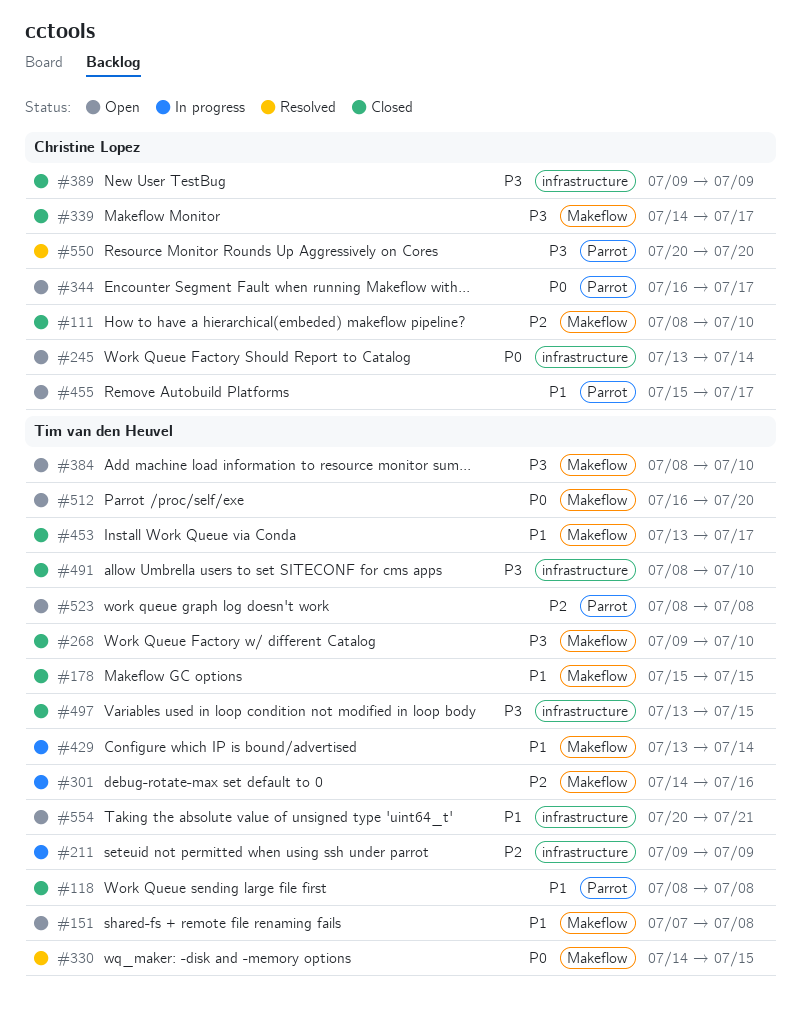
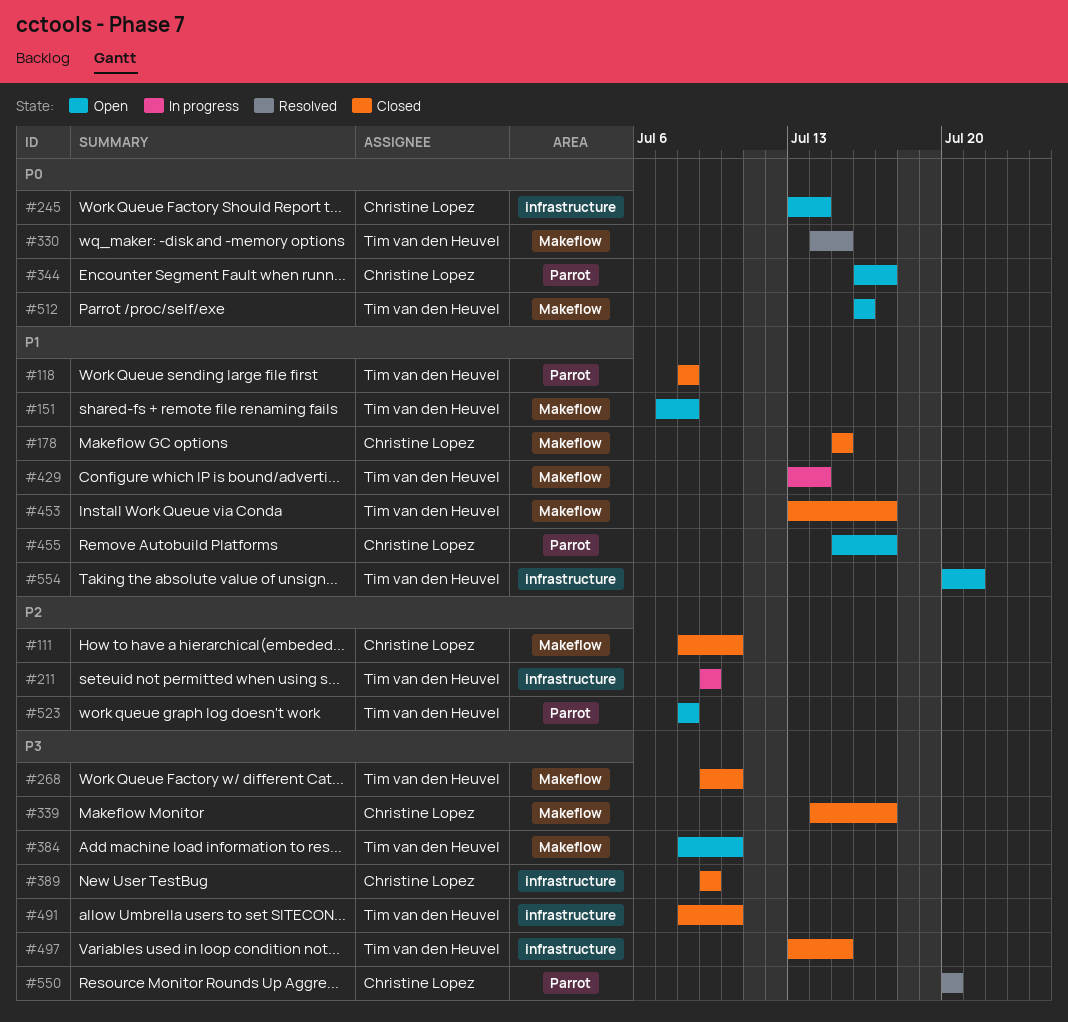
#178, owner: Tim van den Heuvel -> Christine Lopez
#301: present -> none
#512, due: Jul 20 -> Jul 16

